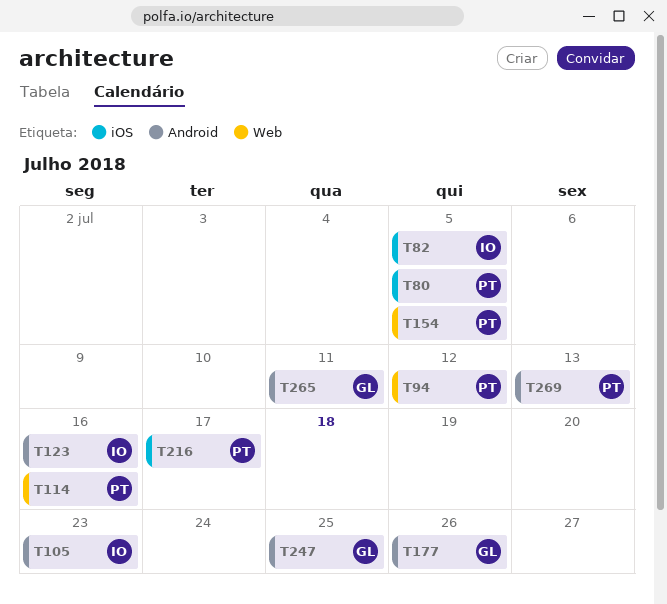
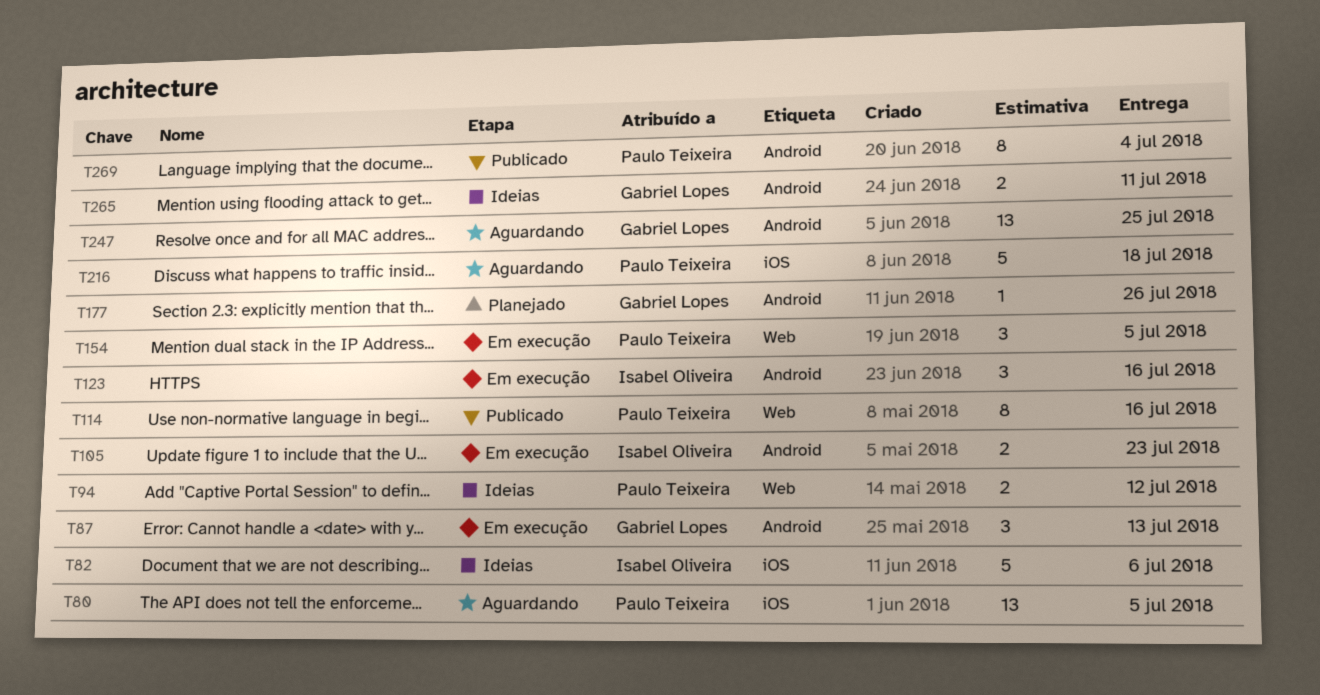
T82, due: Jul 5 -> Jul 6
T87: none -> present
T216, due: Jul 17 -> Jul 18
T269, due: Jul 13 -> Jul 4

